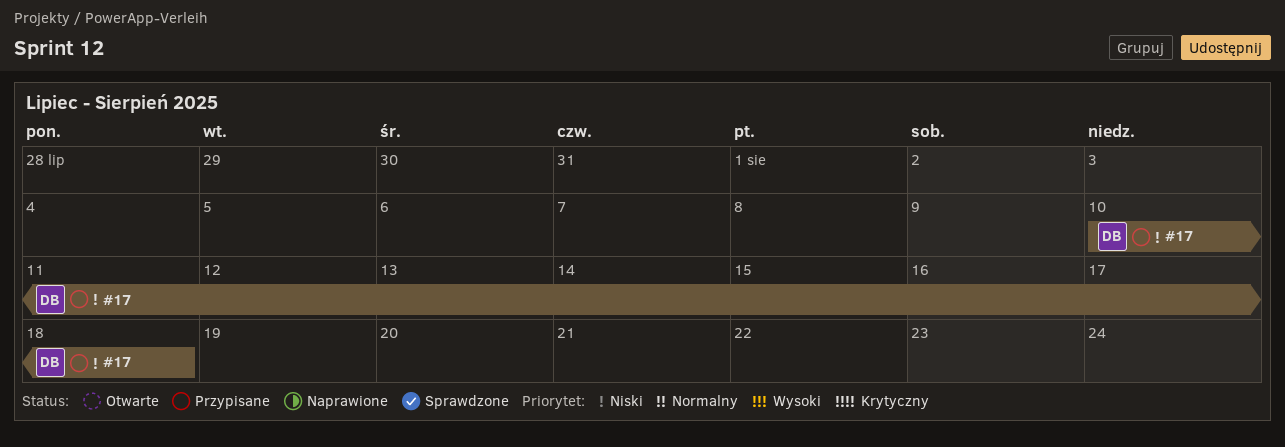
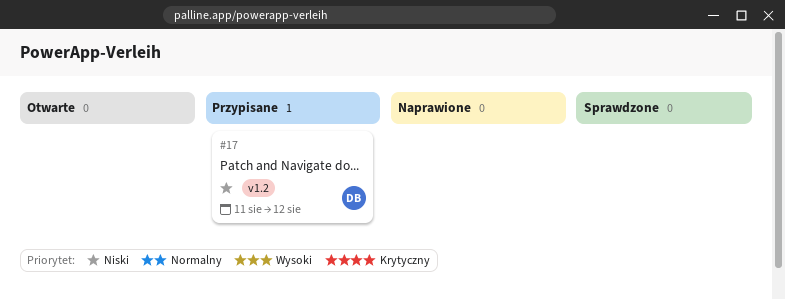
#17, start: Aug 10 -> Aug 11
#17, due: Aug 18 -> Aug 12

